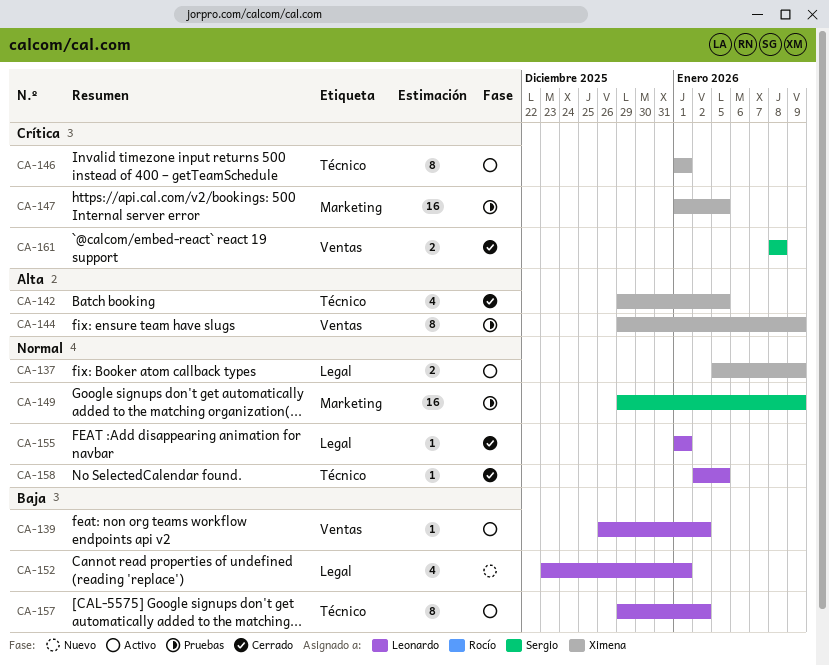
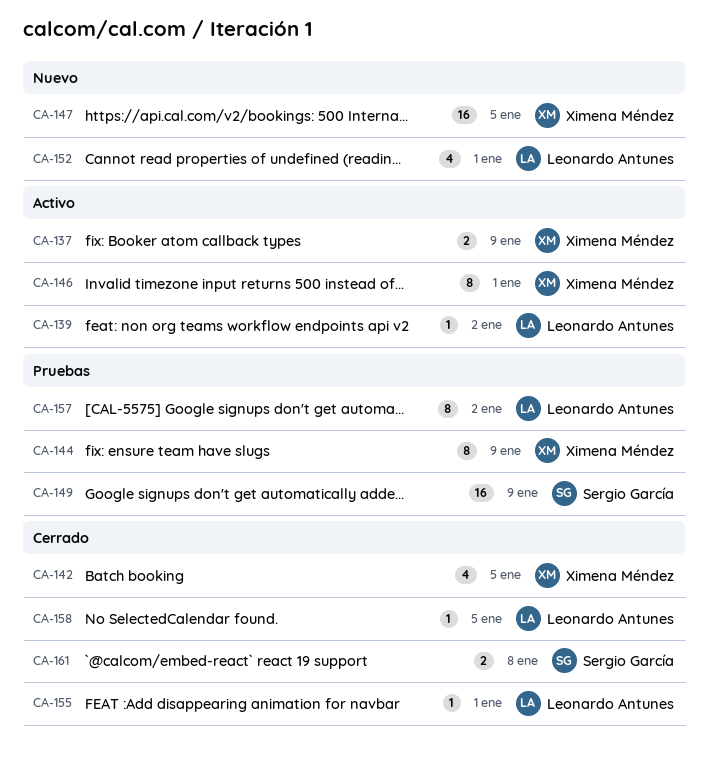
CA-147, status: Pruebas -> Nuevo
CA-157, status: Activo -> Pruebas

